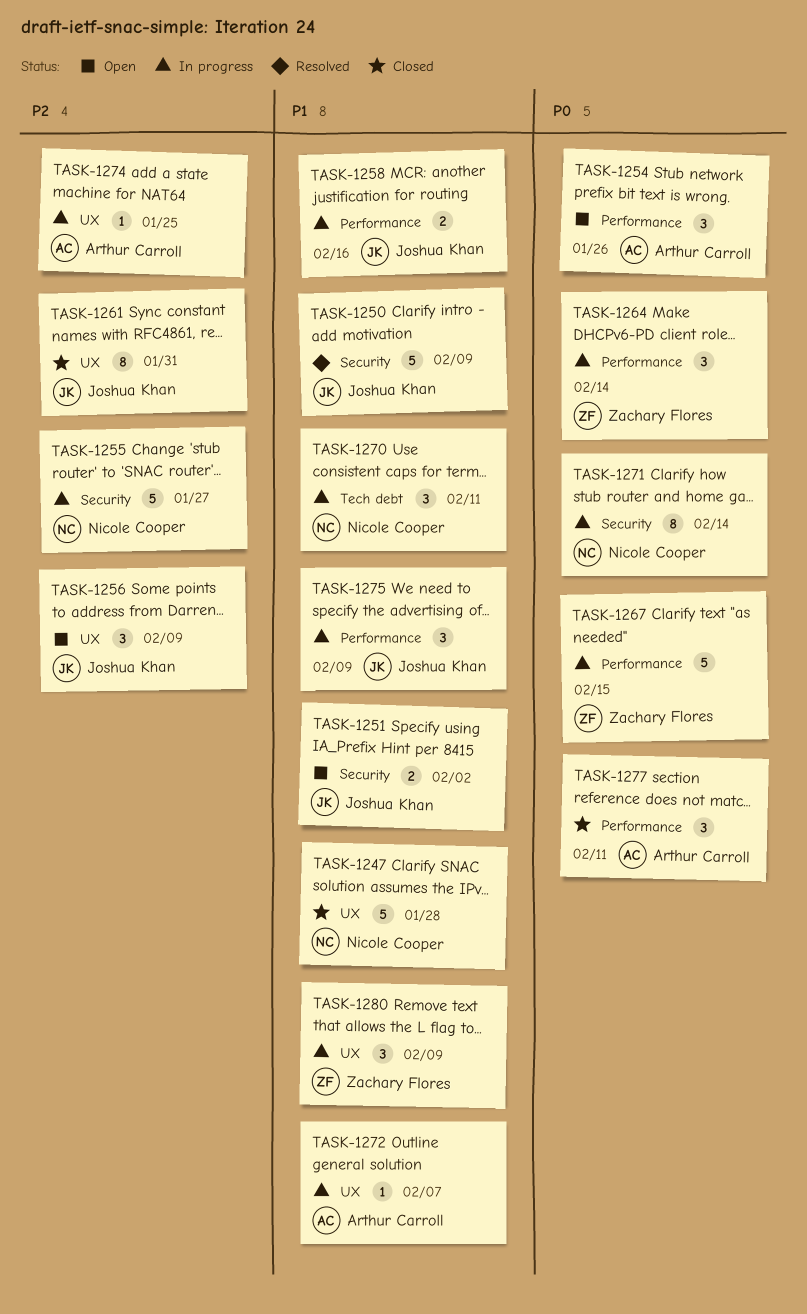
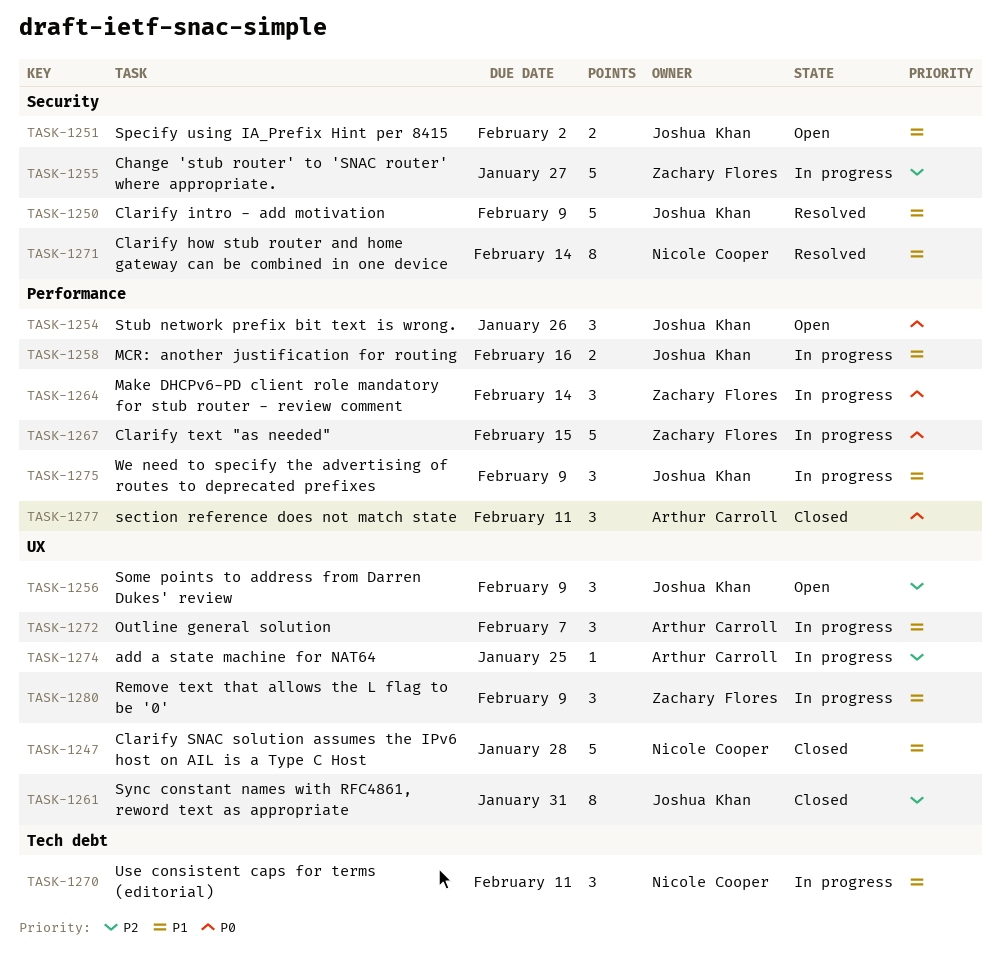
TASK-1254, owner: Arthur Carroll -> Joshua Khan
TASK-1255, owner: Nicole Cooper -> Zachary Flores
TASK-1271, status: In progress -> Resolved
TASK-1271, priority: P0 -> P1
TASK-1272, estimate: 1 -> 3

